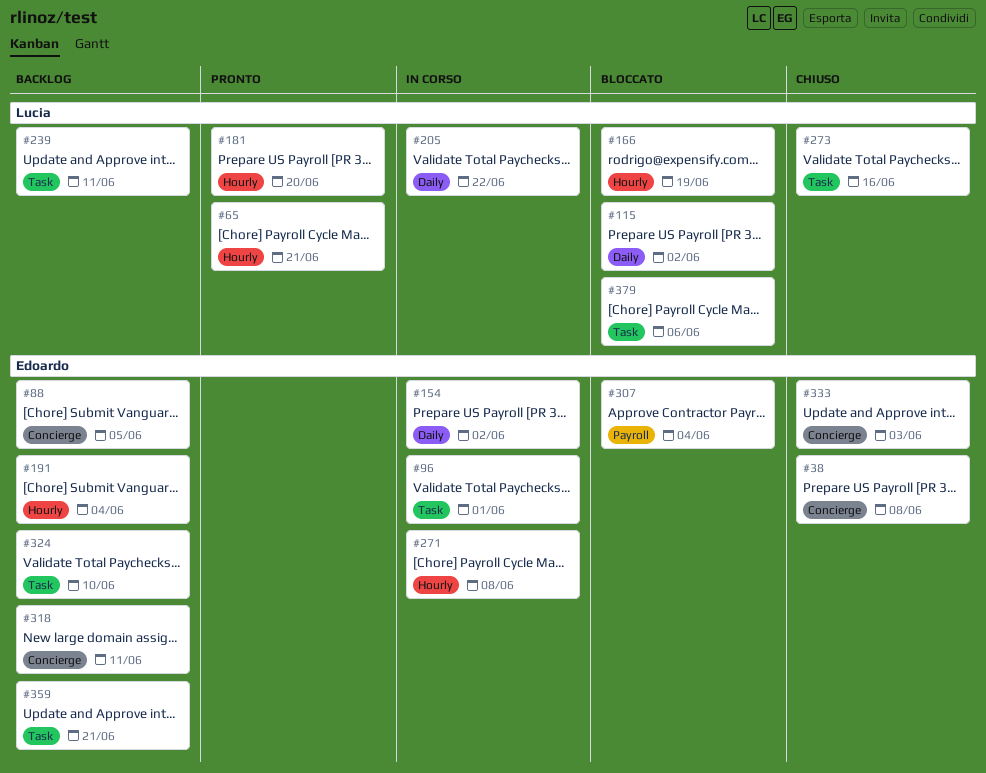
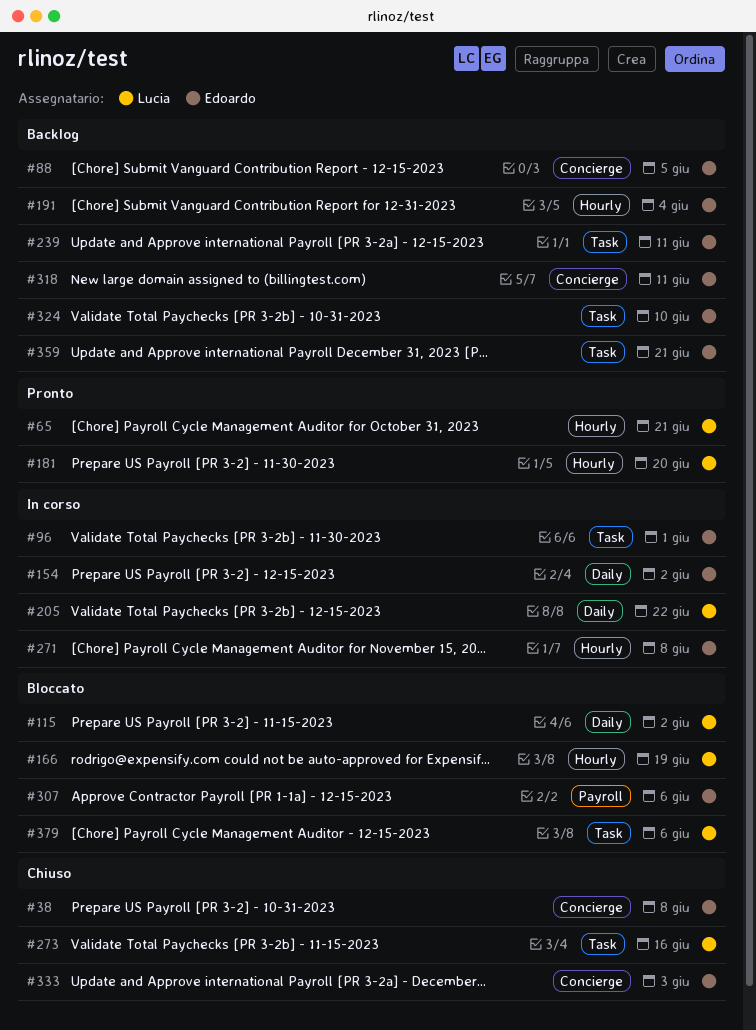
#239, owner: Lucia -> Edoardo
#307, due: Jun 4 -> Jun 6

